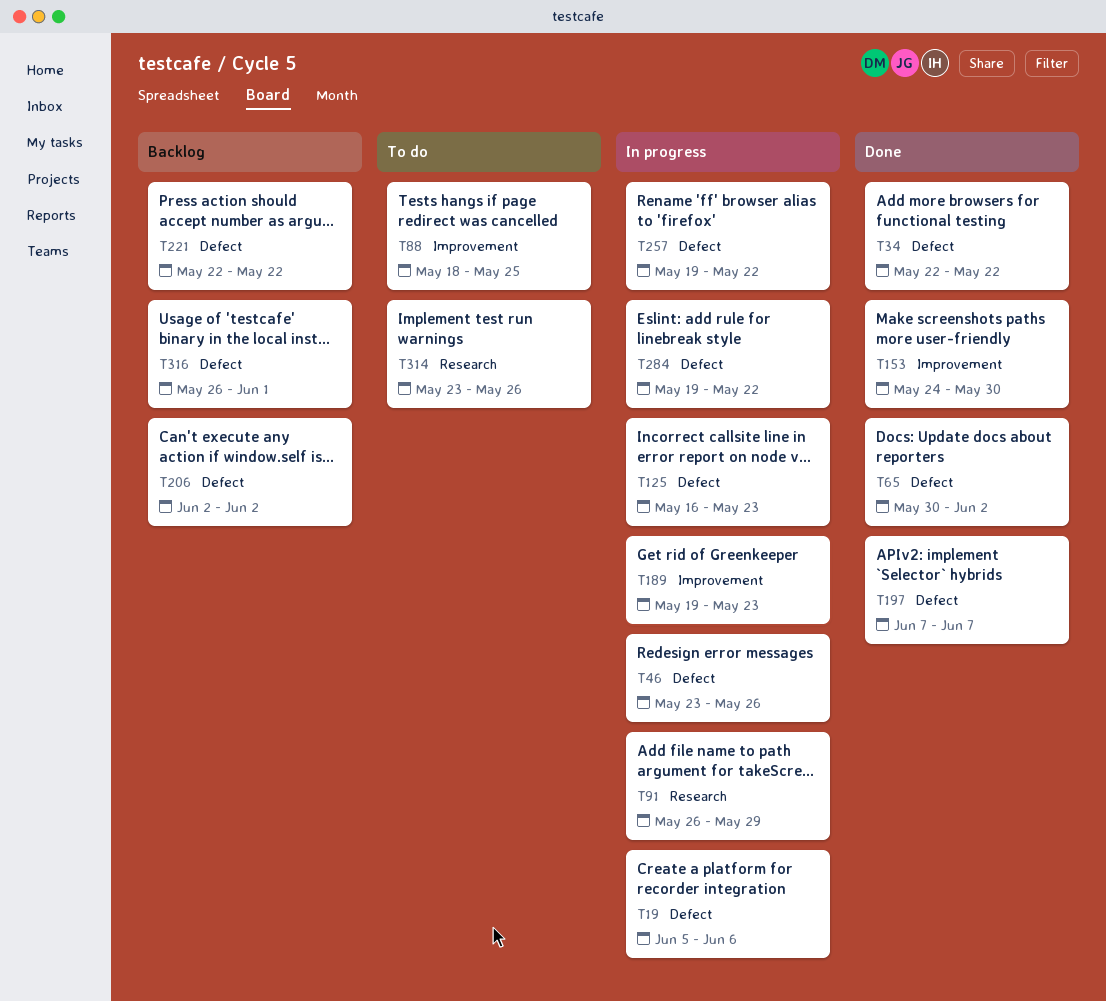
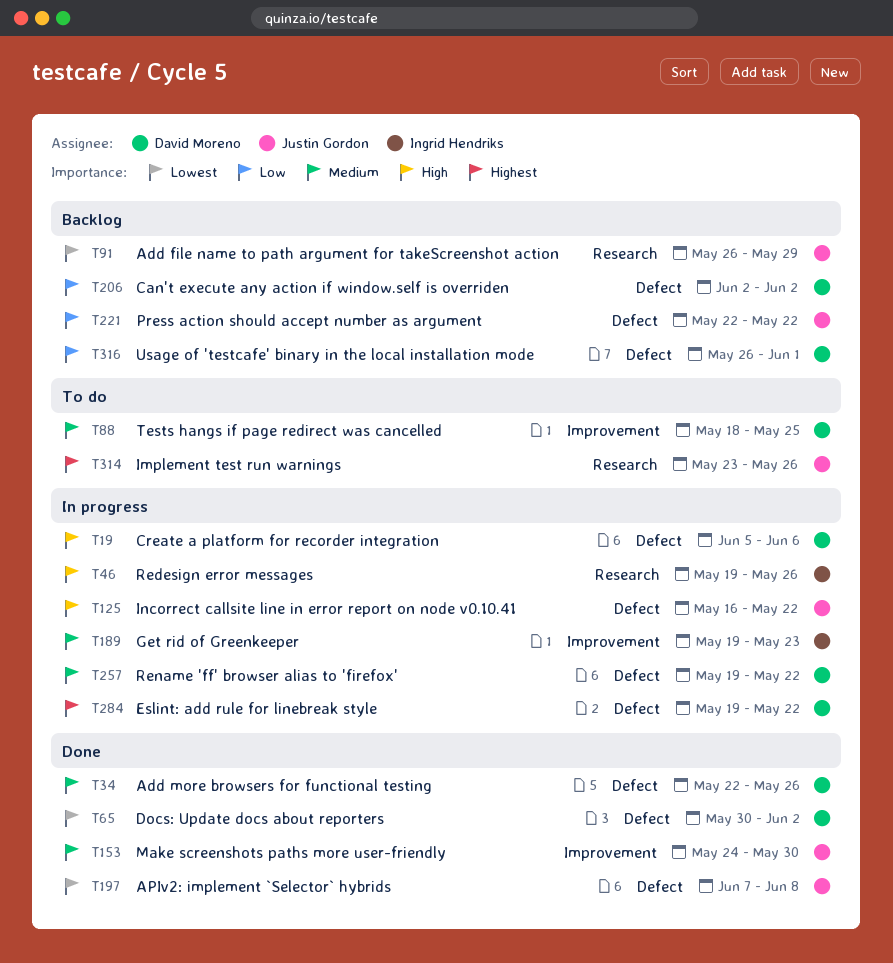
T34, due: May 22 -> May 26
T46, label: Defect -> Research
T46, start: May 23 -> May 19
T91, status: In progress -> Backlog
T125, due: May 23 -> May 22
T197, due: Jun 7 -> Jun 8

